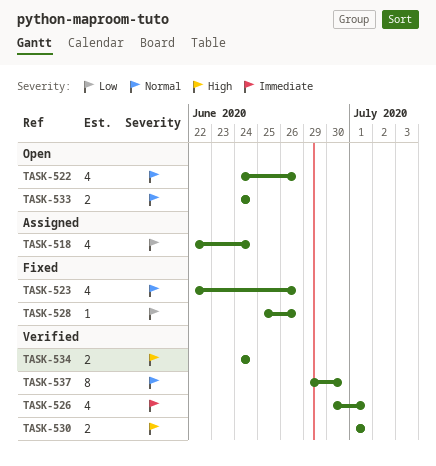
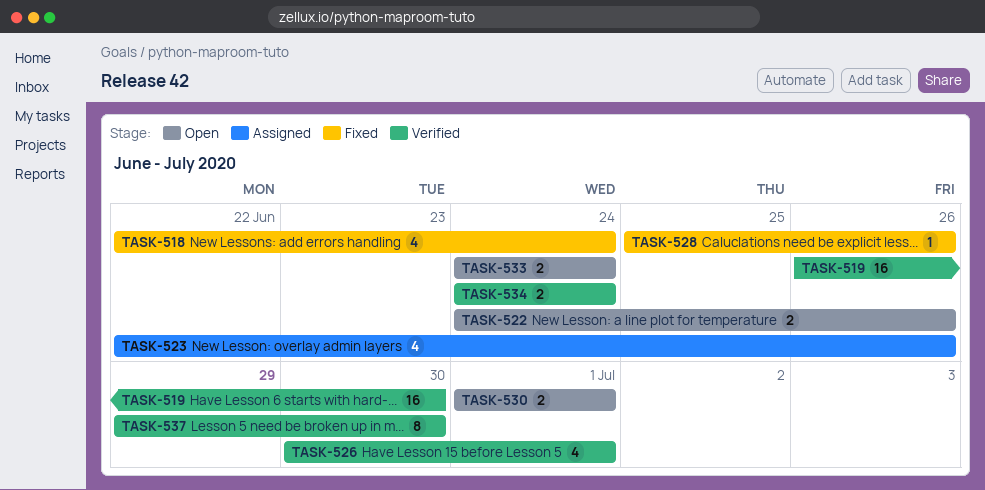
TASK-518, status: Assigned -> Fixed
TASK-519: none -> present
TASK-522, estimate: 4 -> 2
TASK-523, status: Fixed -> Assigned
TASK-530, status: Verified -> Open

